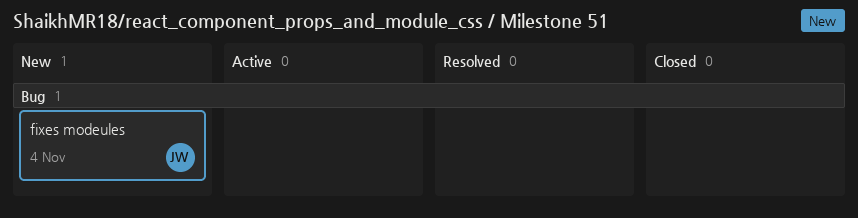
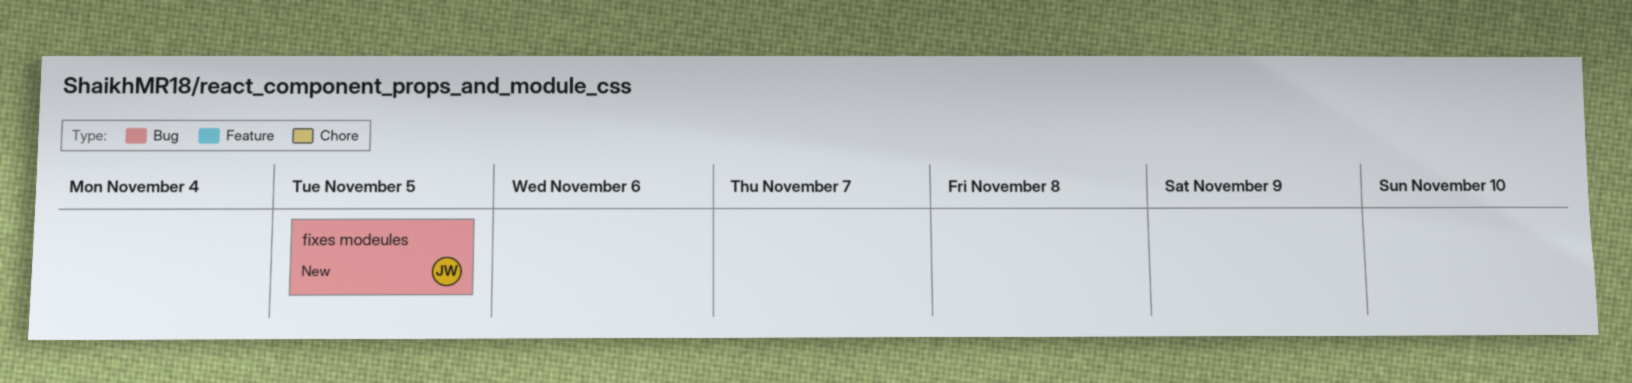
fixes modeules, due: Nov 4 -> Nov 5

